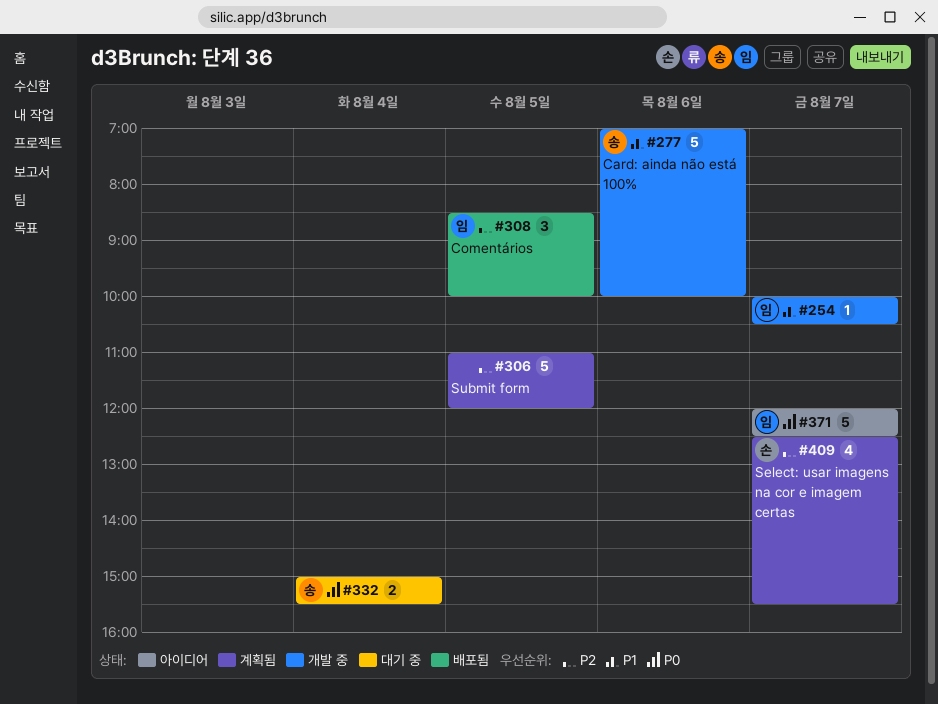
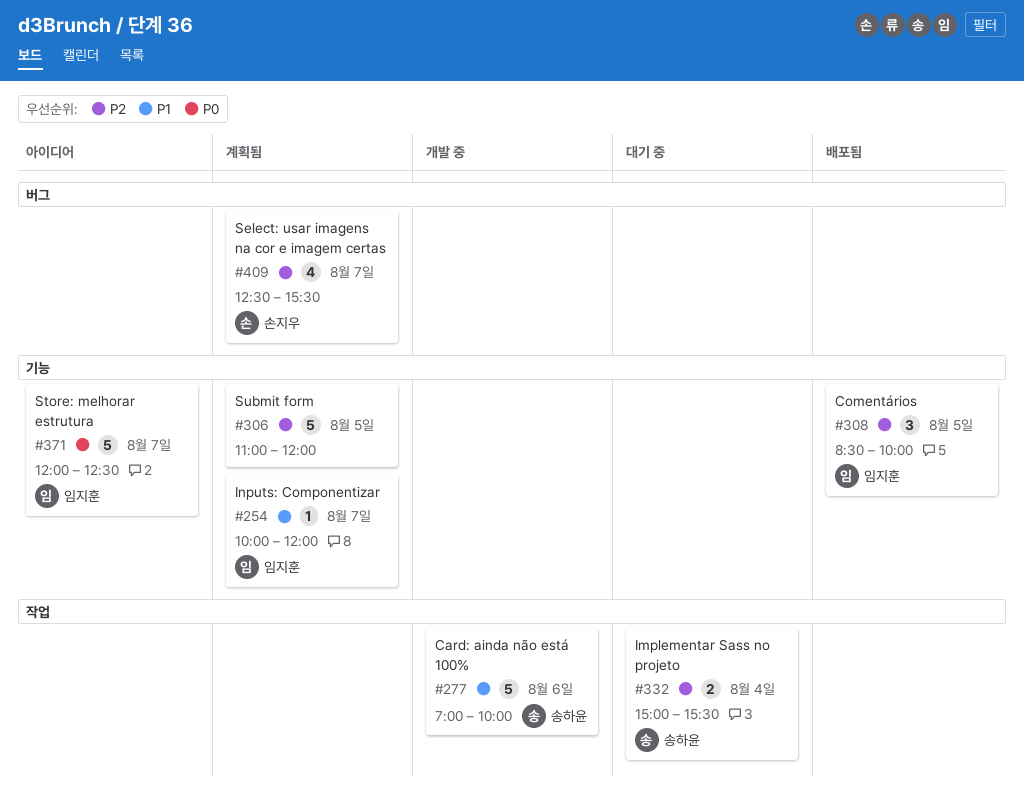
#254, status: 개발 중 -> 계획됨
#254, ends: 10:30 -> 12:00
#332, priority: P0 -> P2

